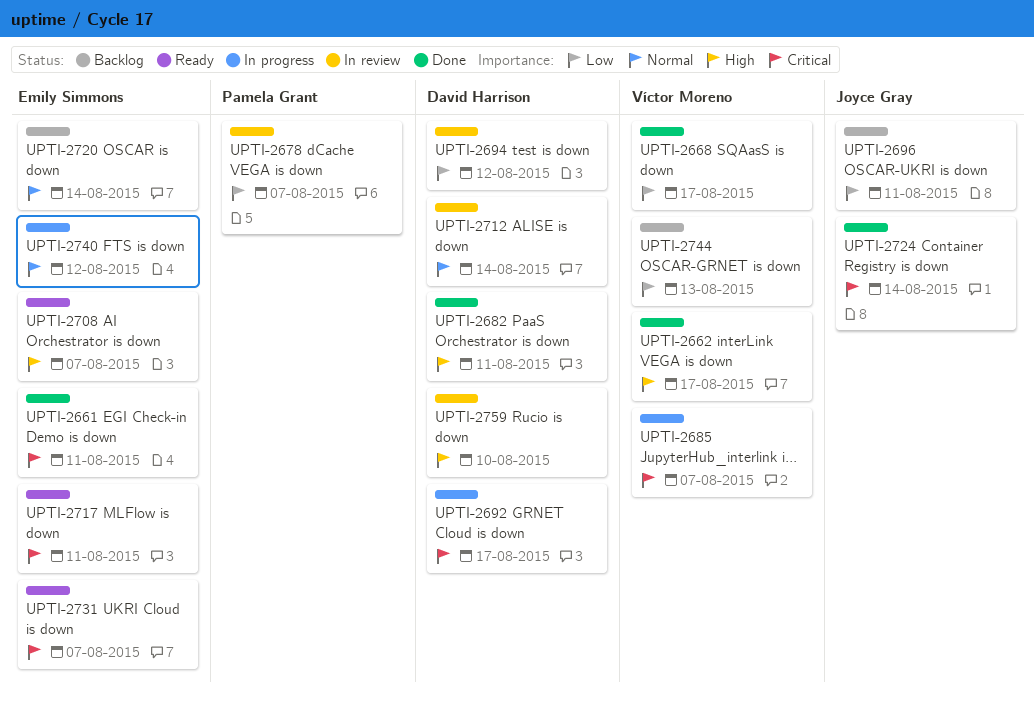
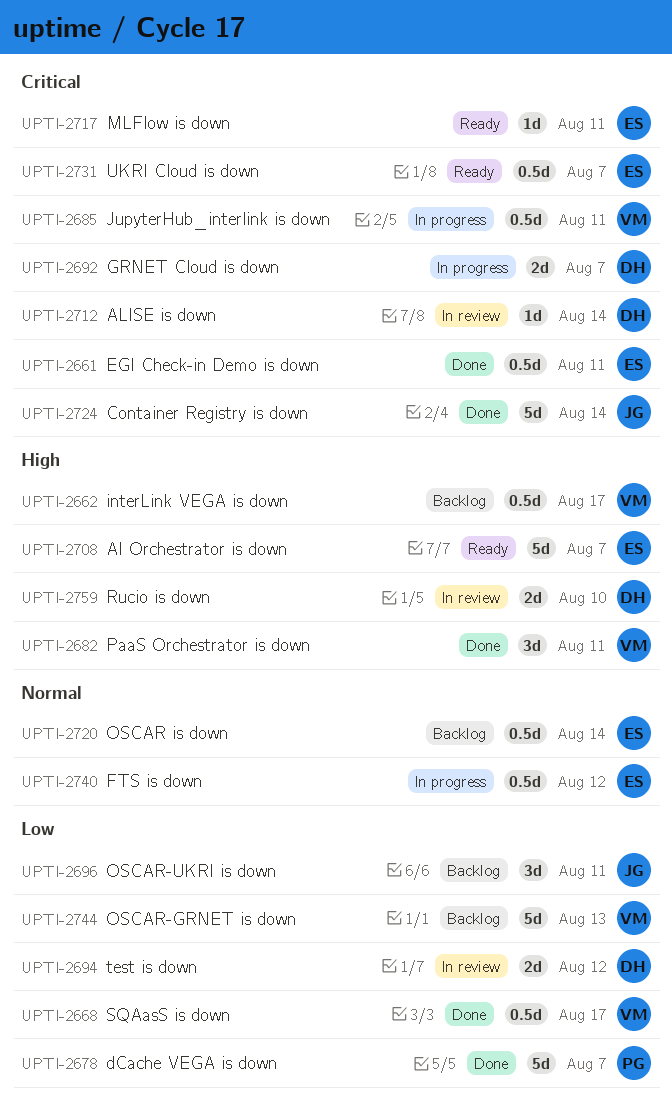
UPTI-2662, status: Done -> Backlog
UPTI-2678, status: In review -> Done
UPTI-2682, owner: David Harrison -> Víctor Moreno
UPTI-2685, due: Aug 7 -> Aug 11
UPTI-2692, due: Aug 17 -> Aug 7
UPTI-2712, priority: Normal -> Critical

